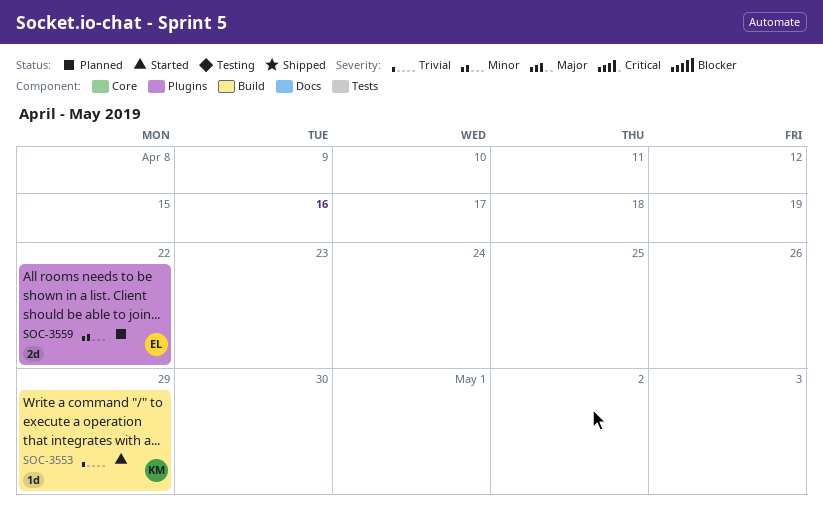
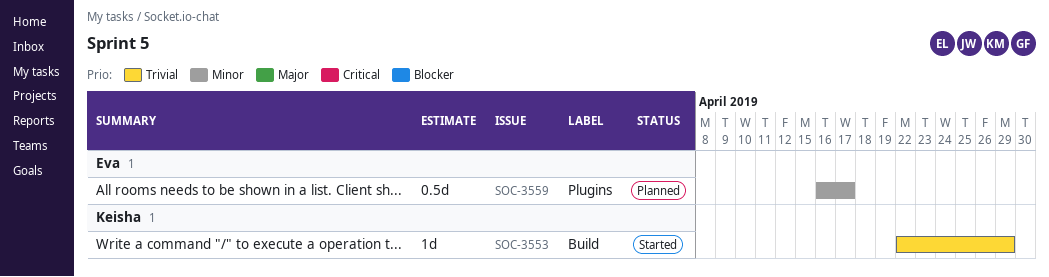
SOC-3559, estimate: 2d -> 0.5d
SOC-3559, due: Apr 22 -> Apr 17

